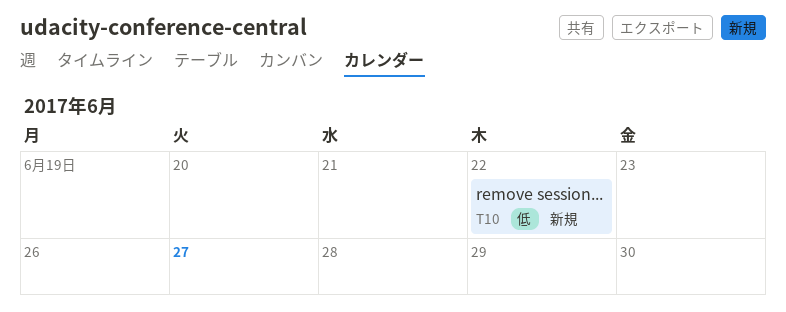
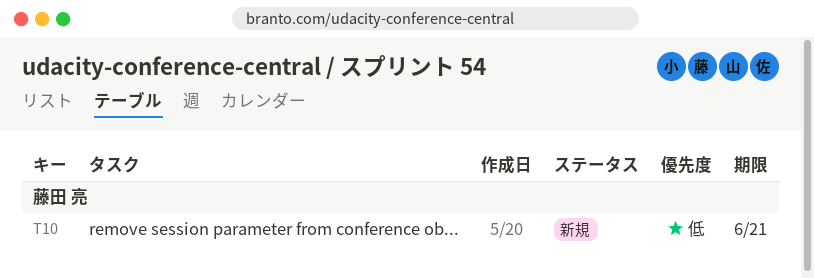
T10, due: Jun 22 -> Jun 21

